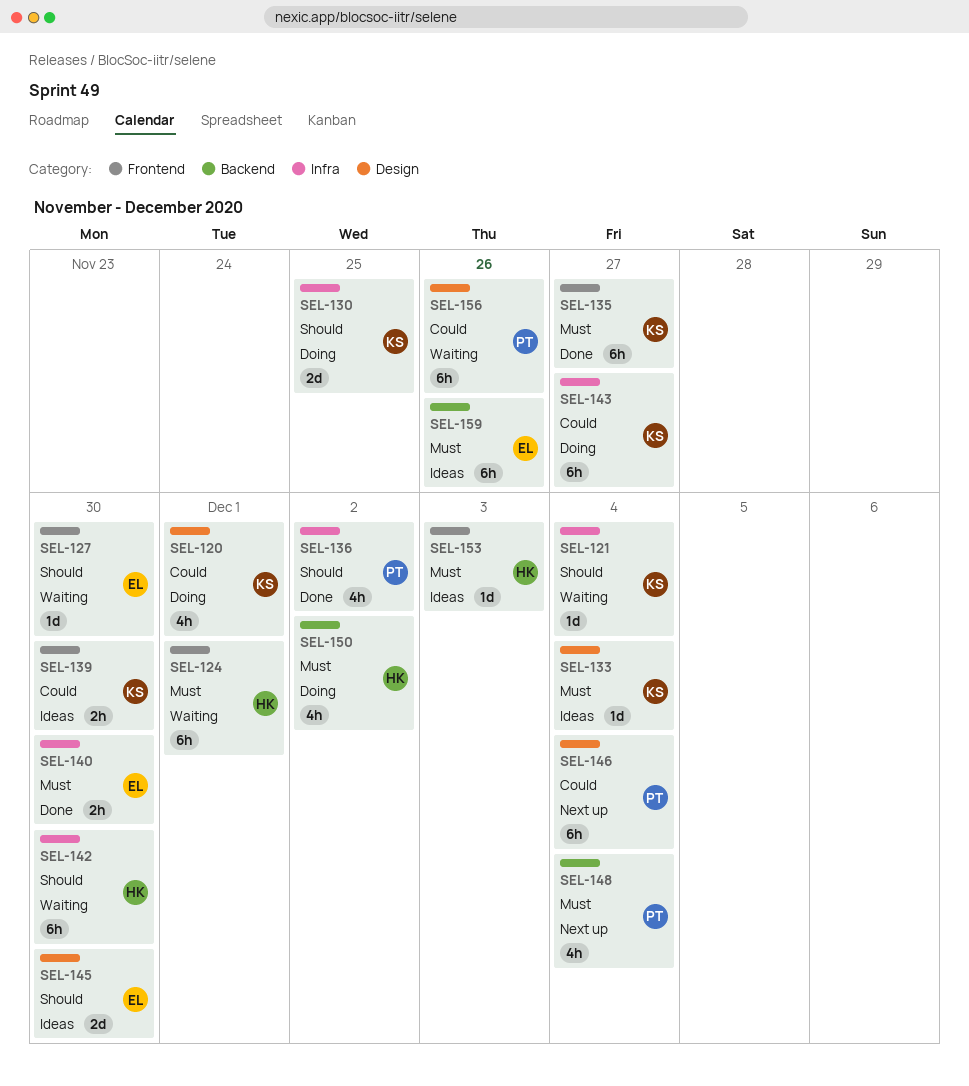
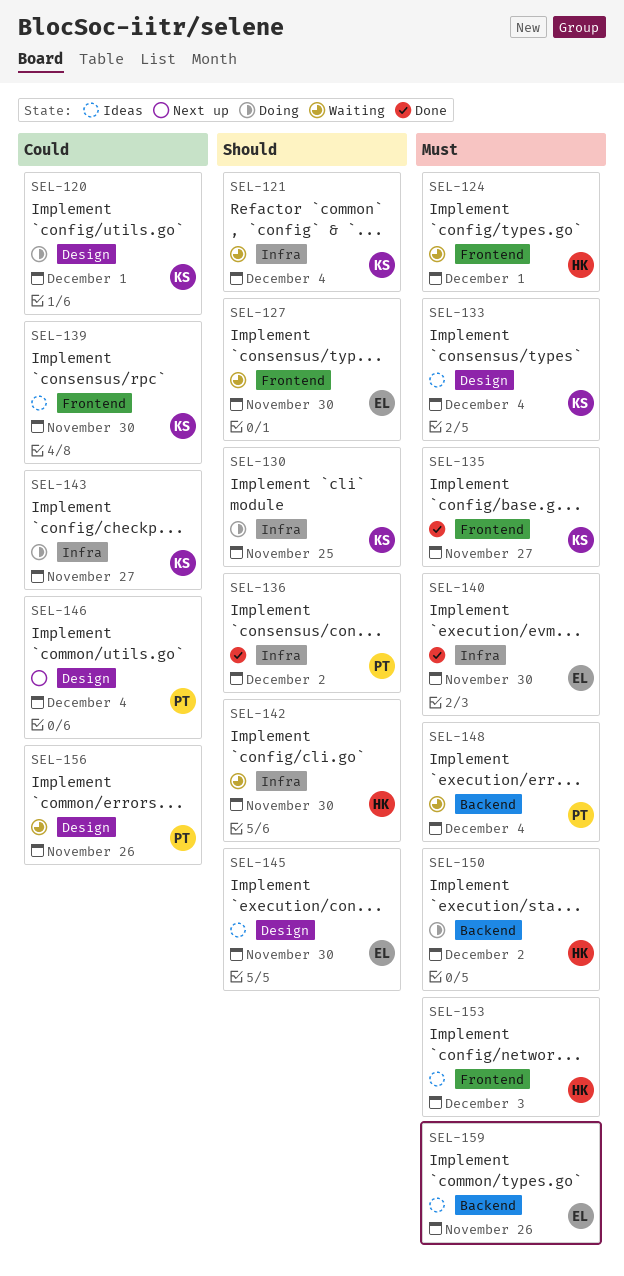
SEL-148, status: Next up -> Waiting

